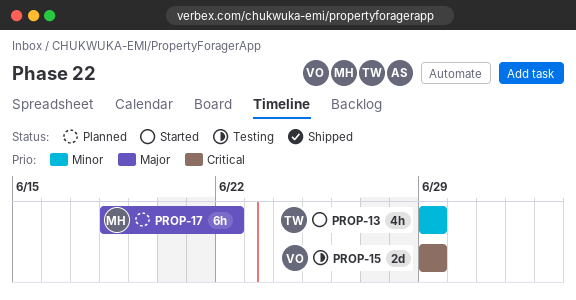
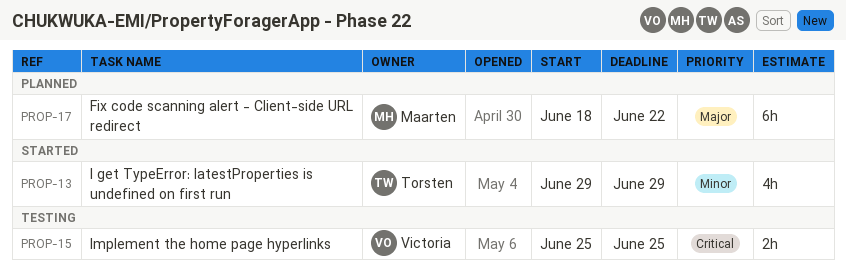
PROP-15, estimate: 2d -> 2h
PROP-15, start: Jun 29 -> Jun 25
PROP-15, due: Jun 29 -> Jun 25

